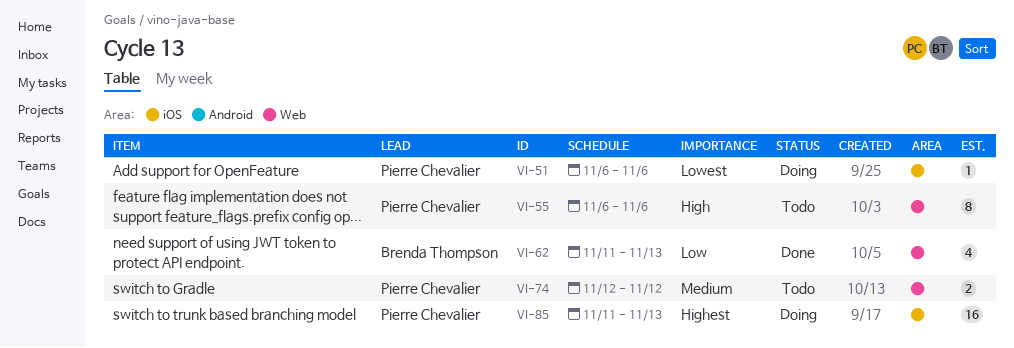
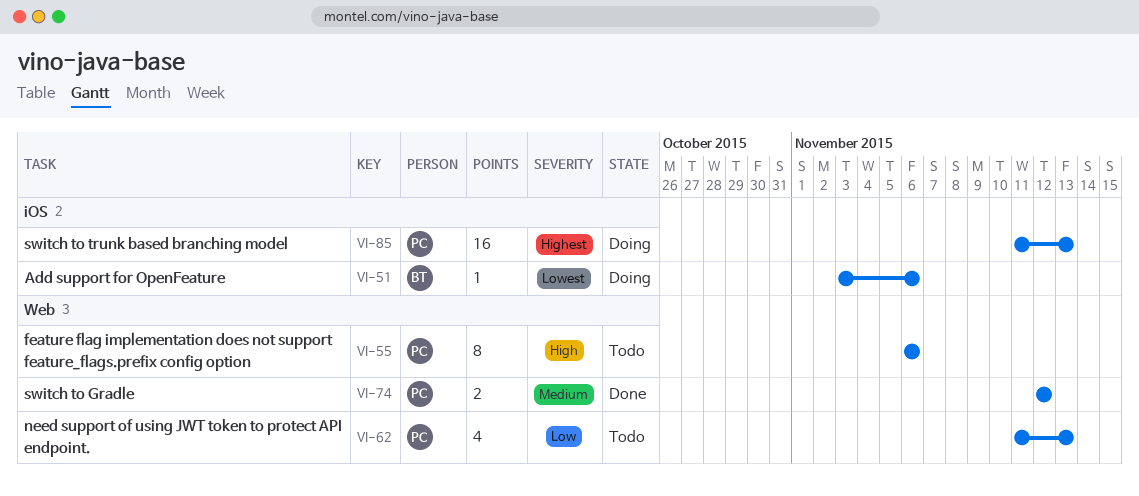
VI-51, owner: Pierre Chevalier -> Brenda Thompson
VI-51, start: Nov 6 -> Nov 3
VI-62, status: Done -> Todo
VI-62, owner: Brenda Thompson -> Pierre Chevalier
VI-74, status: Todo -> Done

